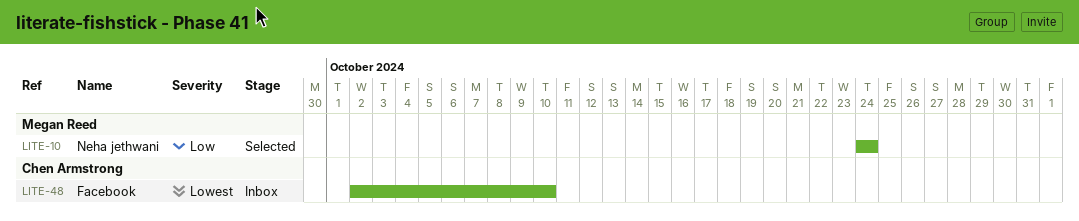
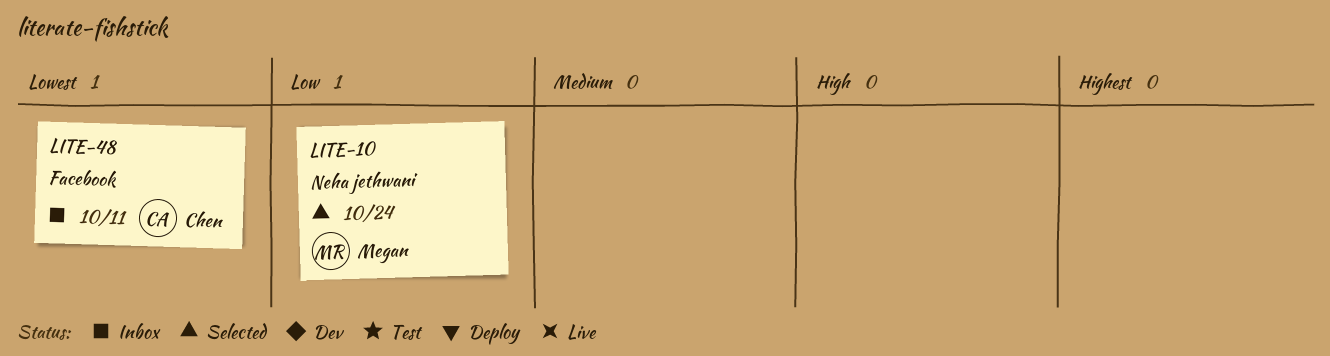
LITE-48, due: Oct 10 -> Oct 11

